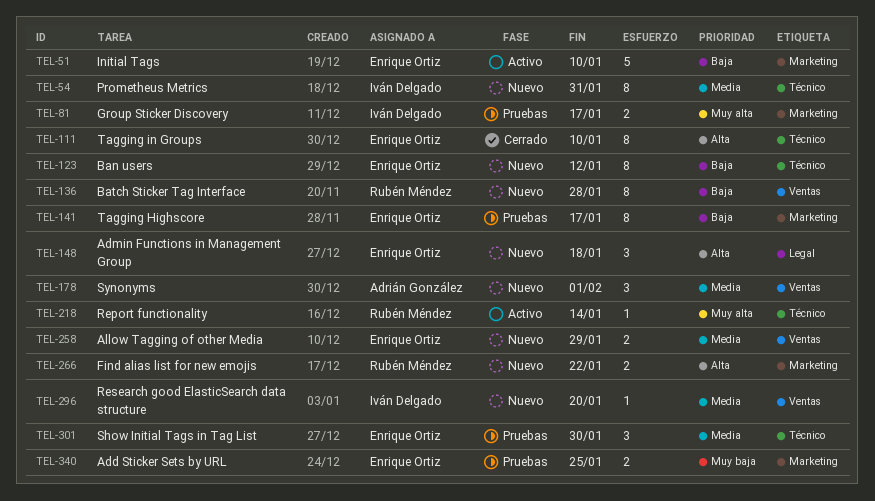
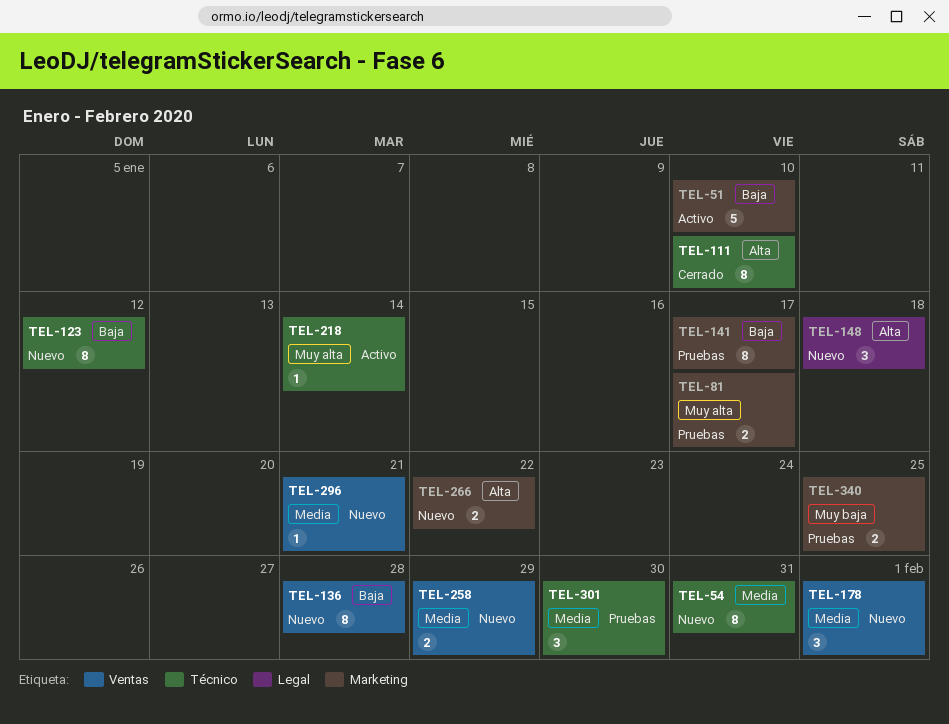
TEL-296, due: Jan 20 -> Jan 21

